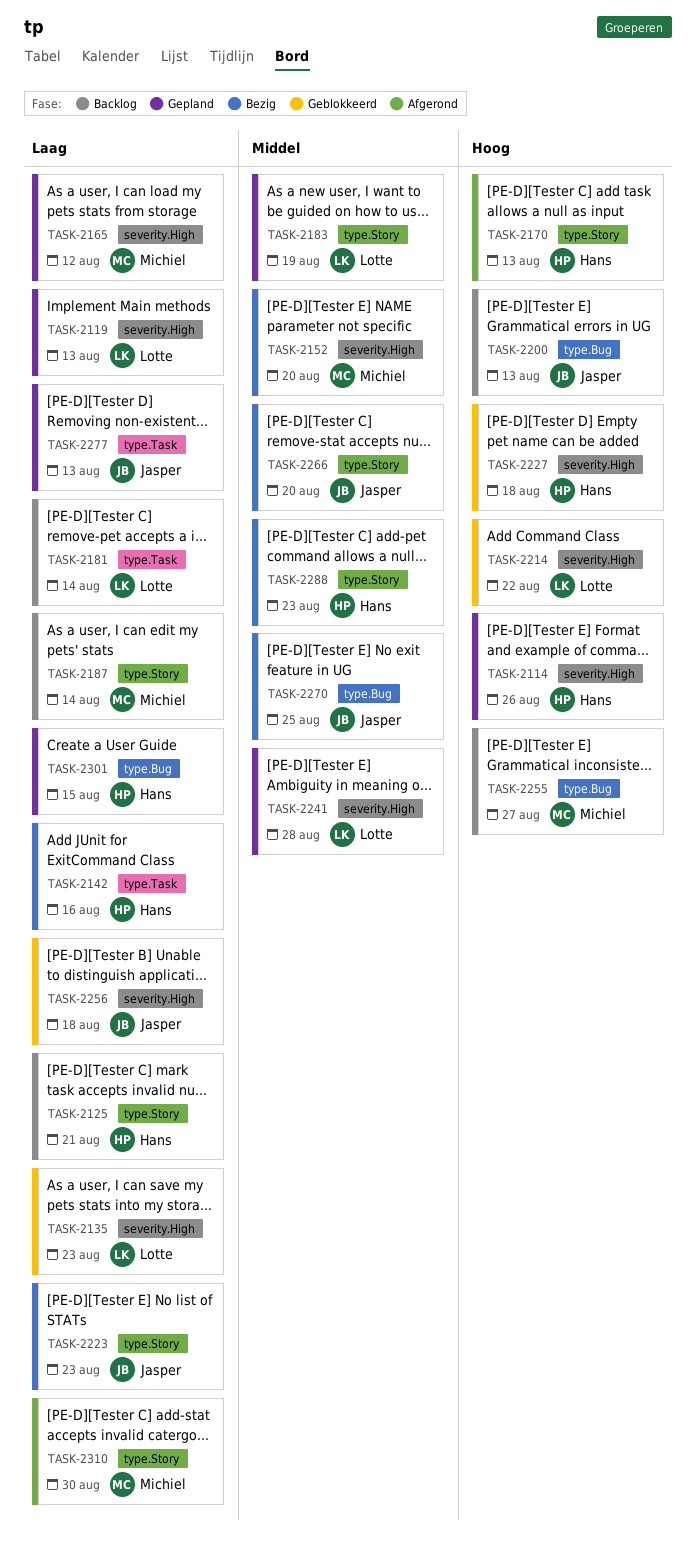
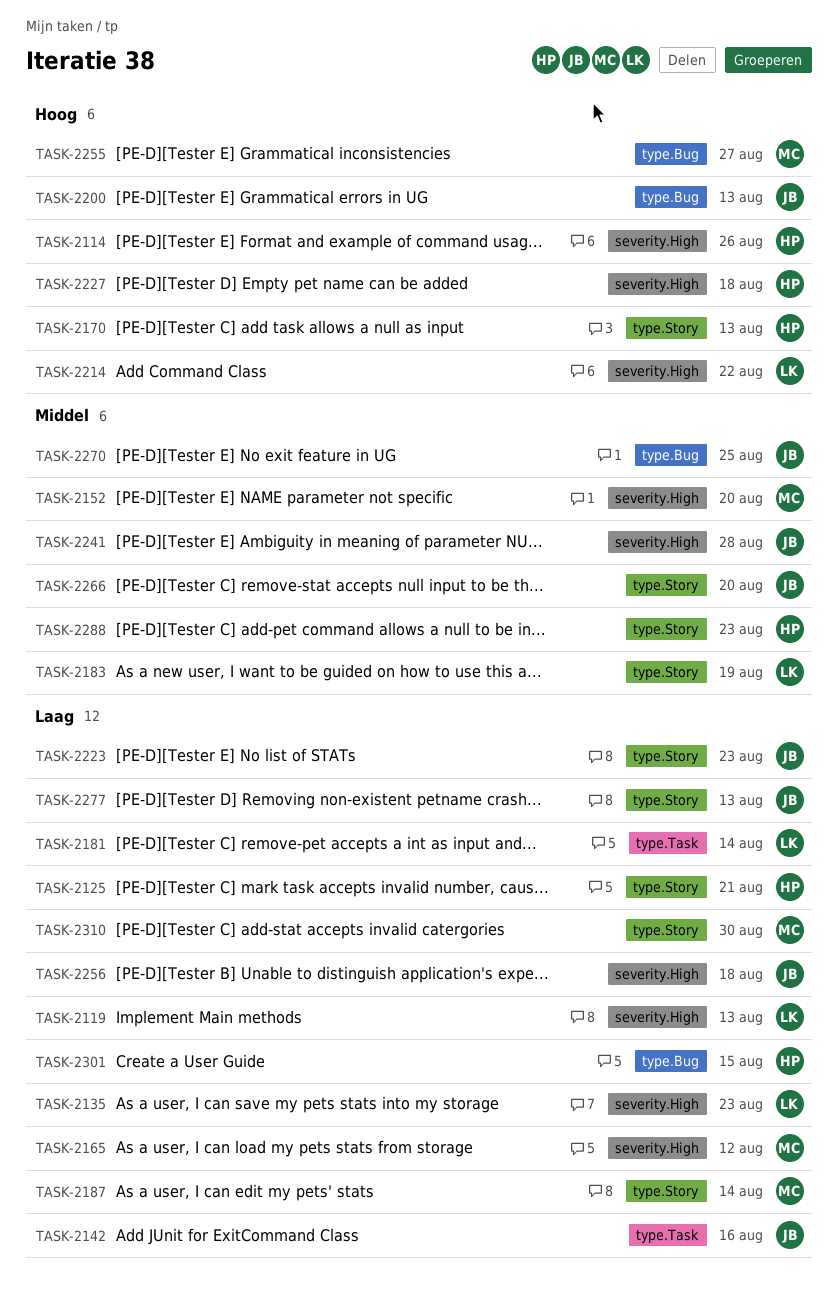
TASK-2142, owner: Hans -> Jasper
TASK-2241, owner: Lotte -> Jasper
TASK-2277, label: type.Task -> type.Story

